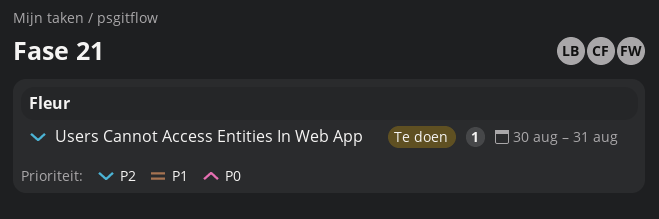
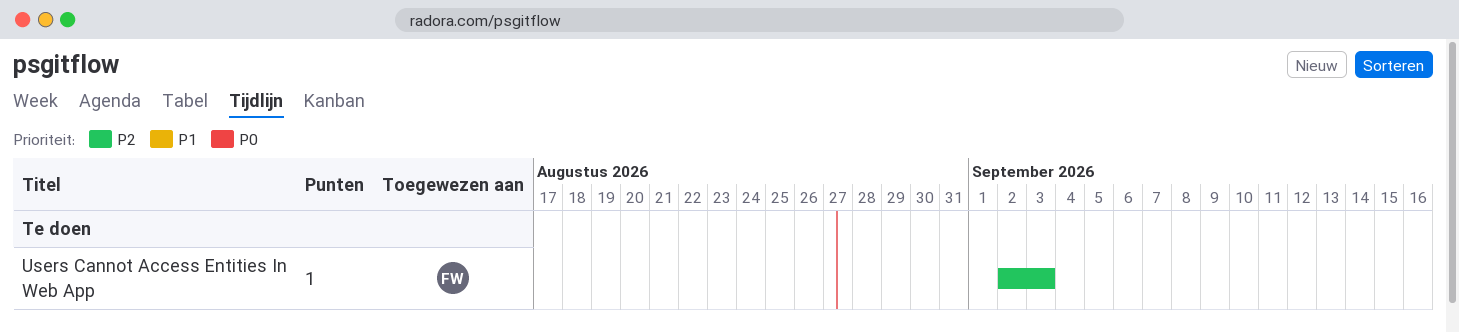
Users Cannot Access Entities In Web App, start: Aug 30 -> Sep 2
Users Cannot Access Entities In Web App, due: Aug 31 -> Sep 3

